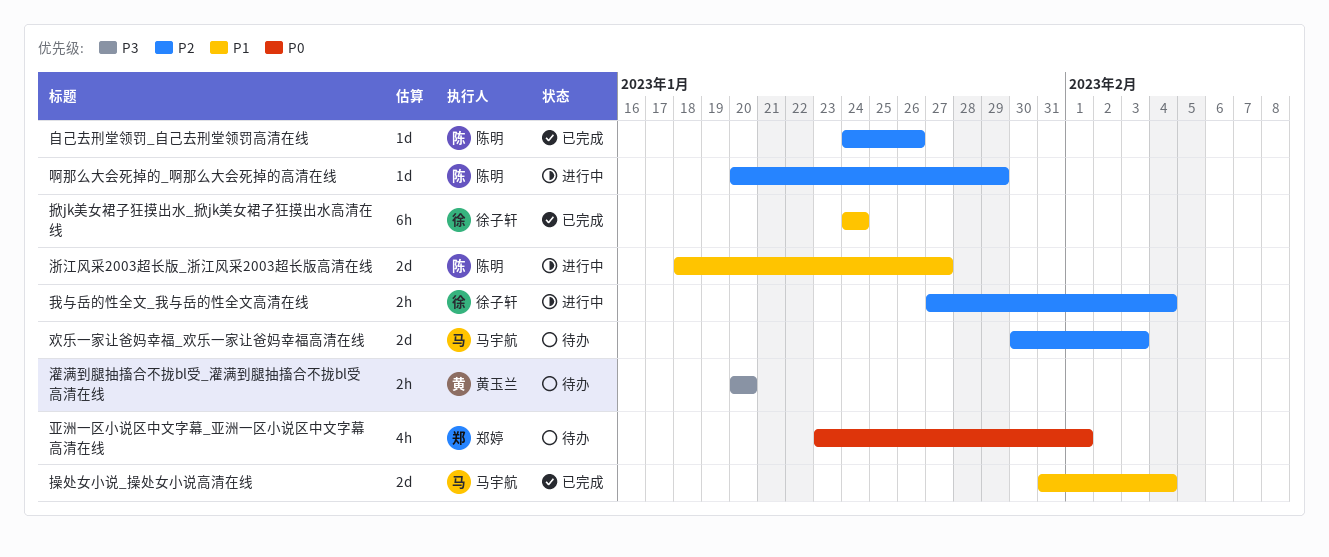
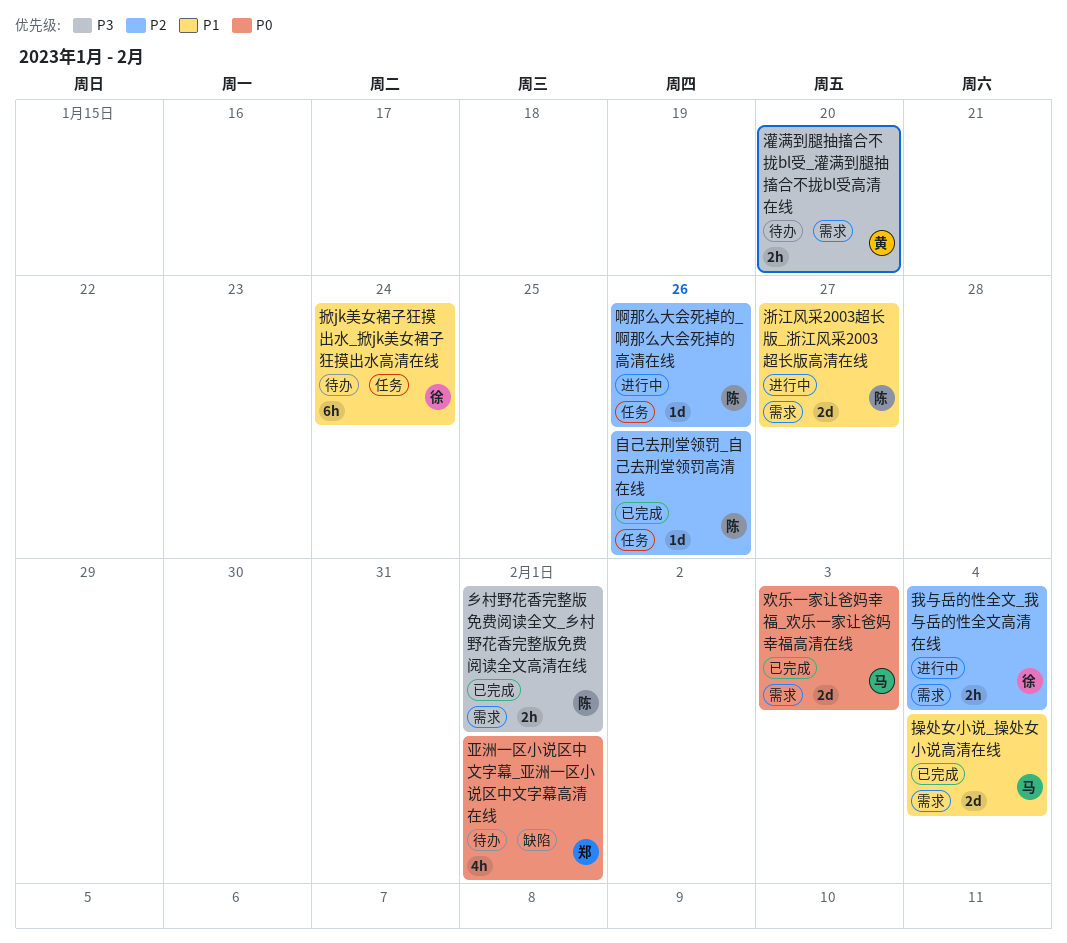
乡村野花香完整版免费阅读全文_乡村野花香完整版免费阅读全文高清在线: none -> present
啊那么大会死掉的_啊那么大会死掉的高清在线, due: Jan 29 -> Jan 26
掀jk美女裙子狂摸出水_掀jk美女裙子狂摸出水高清在线, status: 已完成 -> 待办
欢乐一家让爸妈幸福_欢乐一家让爸妈幸福高清在线, status: 待办 -> 已完成
欢乐一家让爸妈幸福_欢乐一家让爸妈幸福高清在线, priority: P2 -> P0

